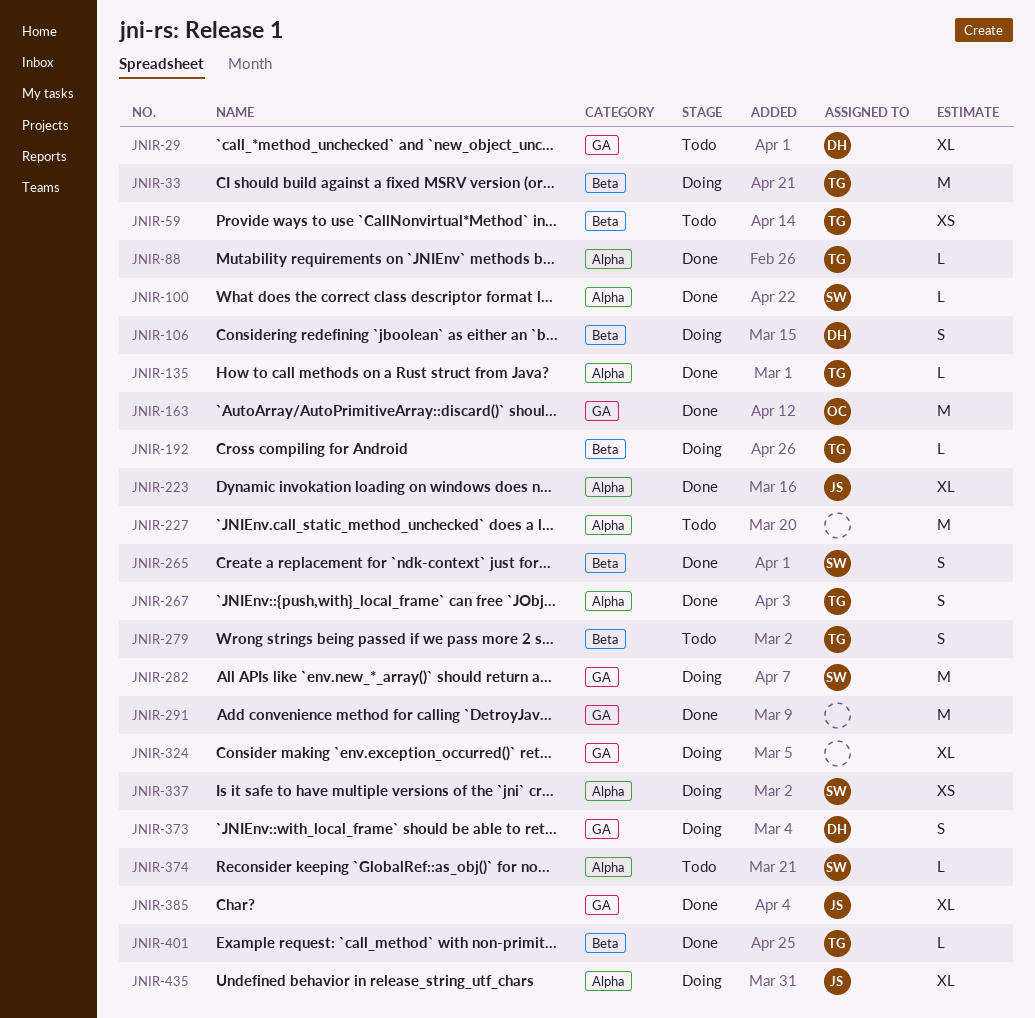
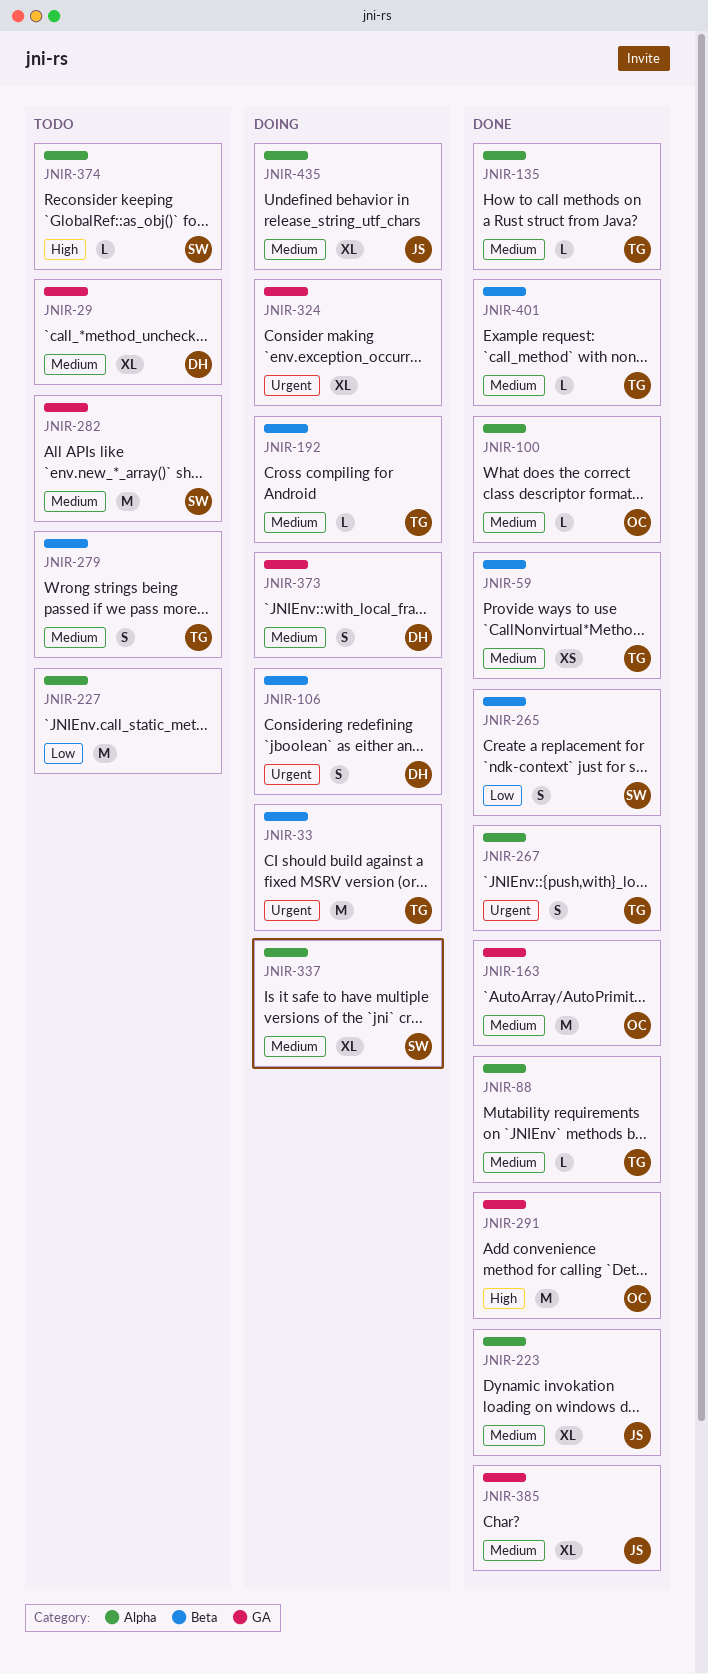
JNIR-59, status: Todo -> Done
JNIR-100, owner: SW -> OC
JNIR-282, status: Doing -> Todo
JNIR-291, owner: none -> OC
JNIR-337, estimate: XS -> XL

